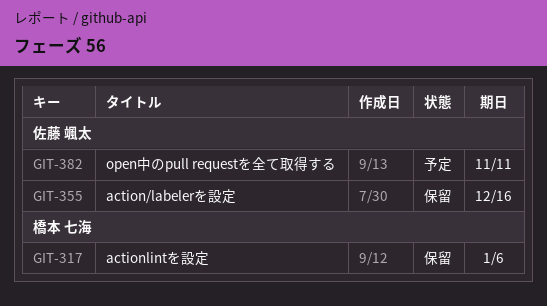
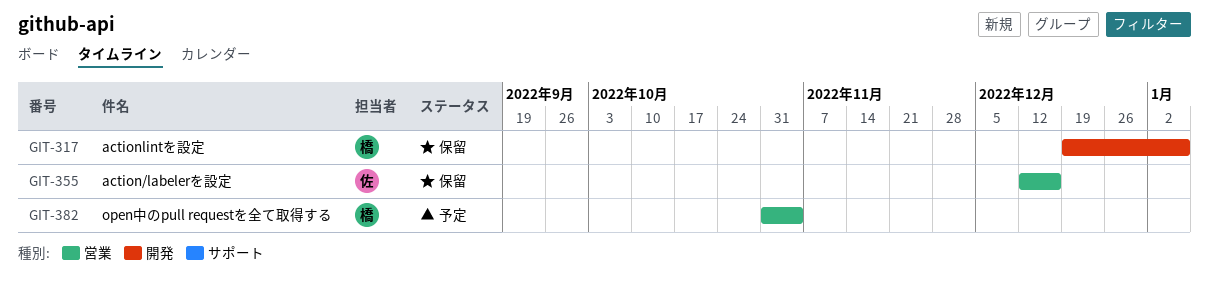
GIT-382, owner: 佐藤 颯太 -> 橋本 七海
GIT-382, due: Nov 11 -> Nov 4

